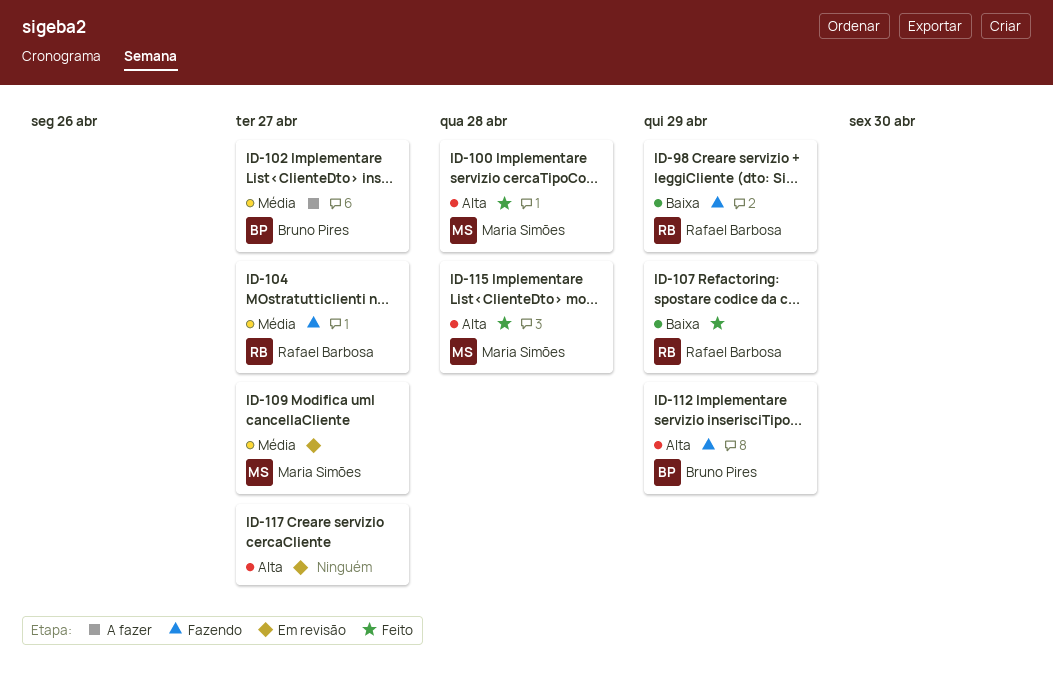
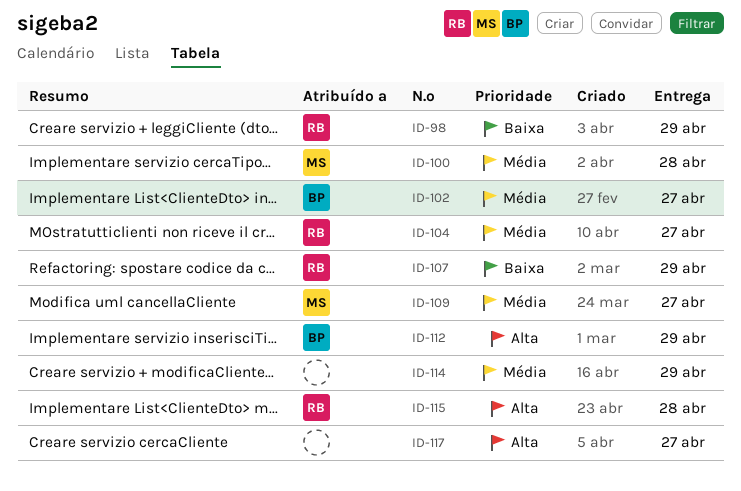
ID-100, priority: Alta -> Média
ID-114: none -> present
ID-115, owner: Maria Simões -> Rafael Barbosa

